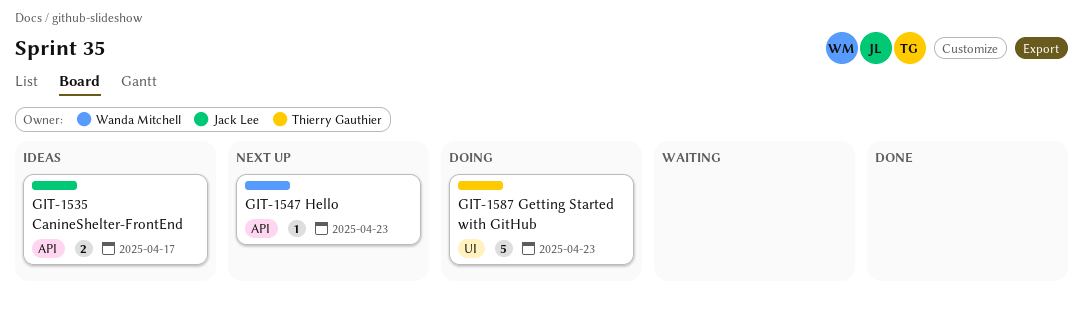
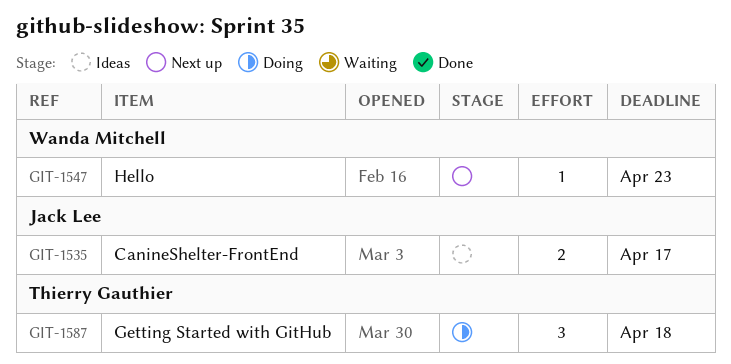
GIT-1587, estimate: 5 -> 3
GIT-1587, due: Apr 23 -> Apr 18

